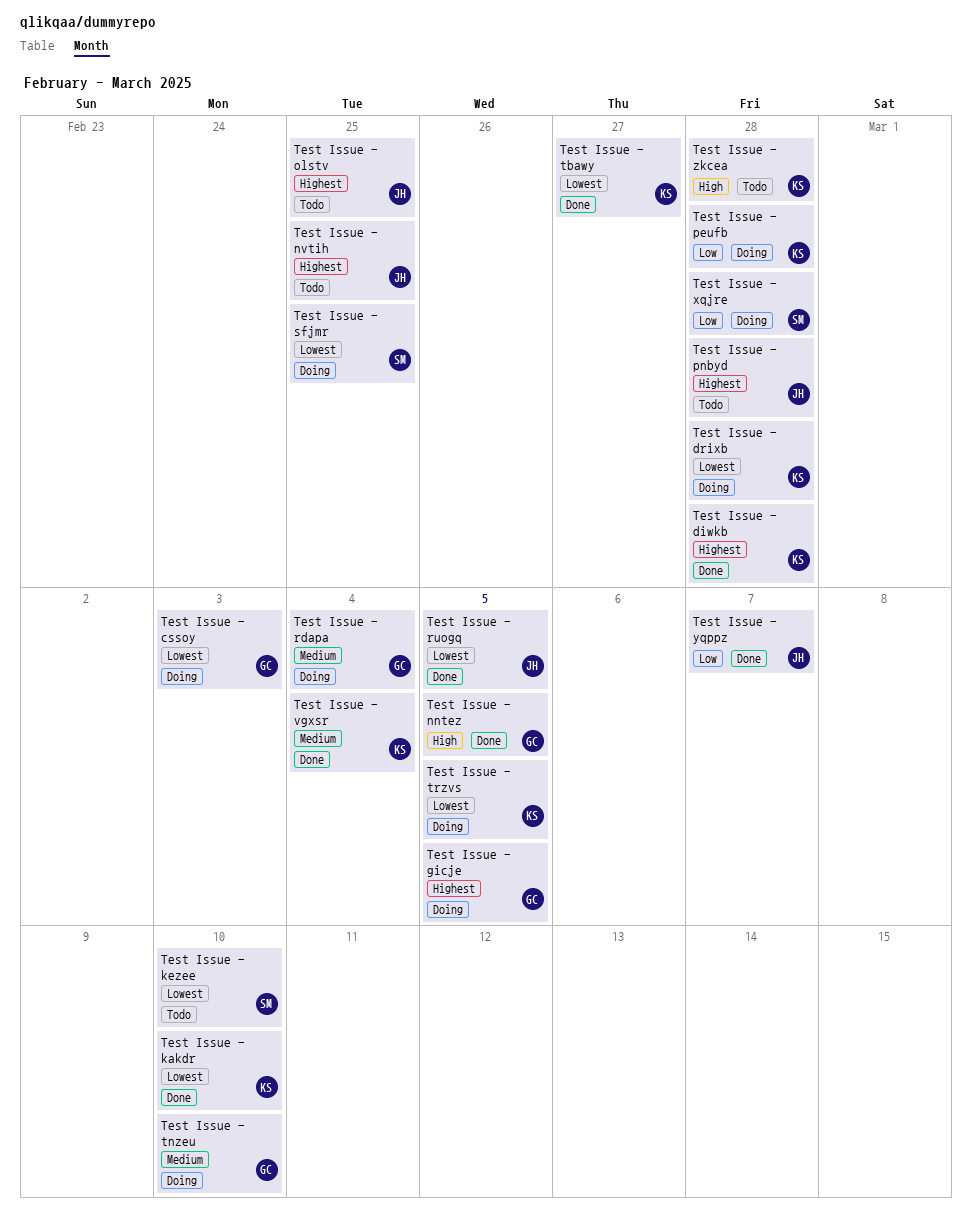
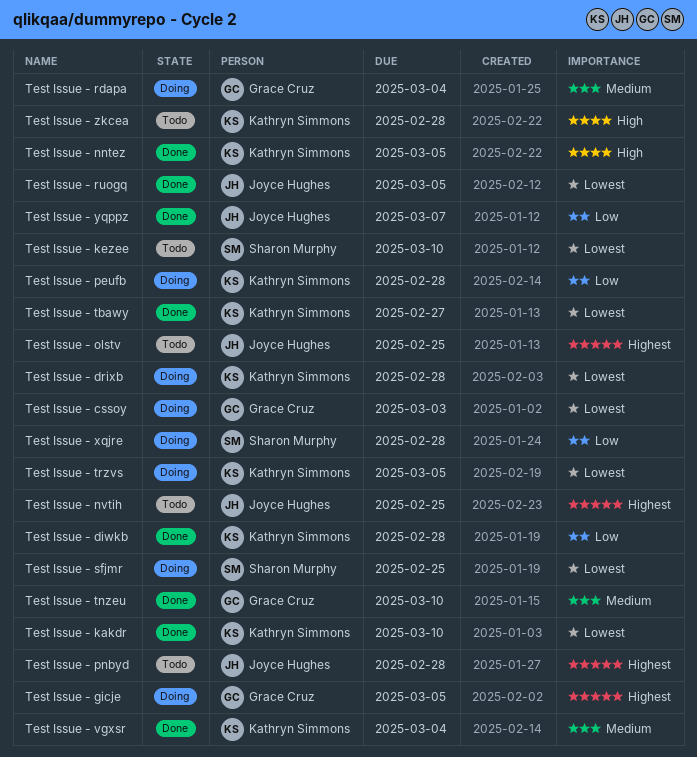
Test Issue - diwkb, priority: Highest -> Low
Test Issue - nntez, owner: Grace Cruz -> Kathryn Simmons
Test Issue - tnzeu, status: Doing -> Done

